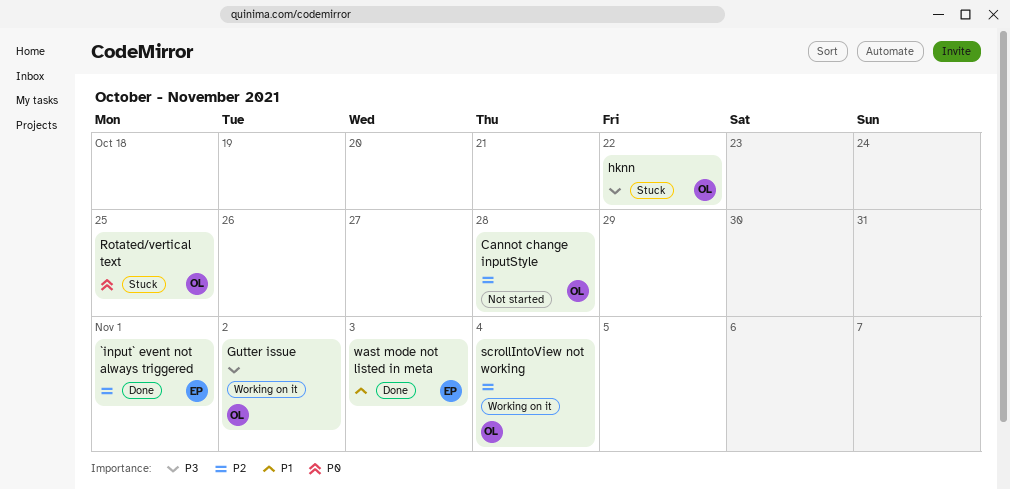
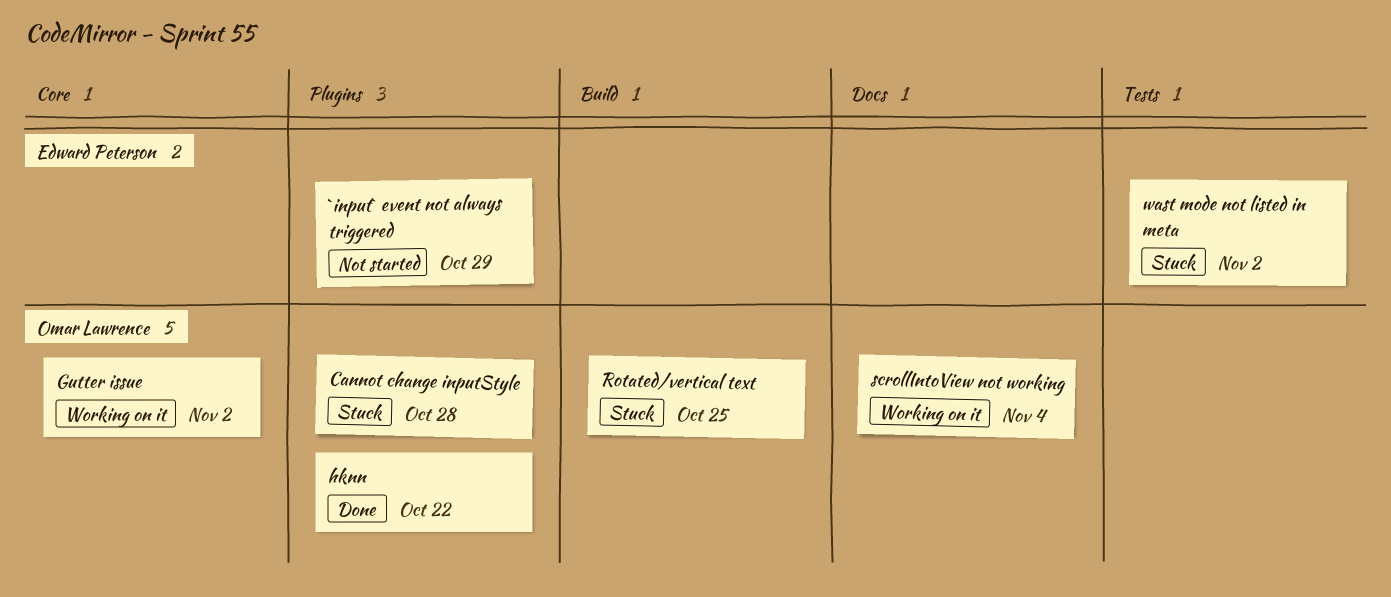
`input` event not always triggered, status: Done -> Not started
`input` event not always triggered, due: Nov 1 -> Oct 29
Cannot change inputStyle, status: Not started -> Stuck
hknn, status: Stuck -> Done
wast mode not listed in meta, status: Done -> Stuck
wast mode not listed in meta, due: Nov 3 -> Nov 2

